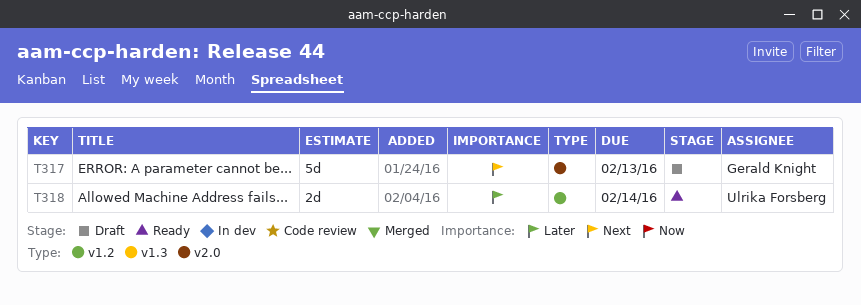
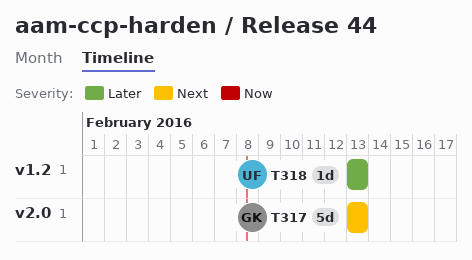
T318, estimate: 2d -> 1d
T318, due: Feb 14 -> Feb 13

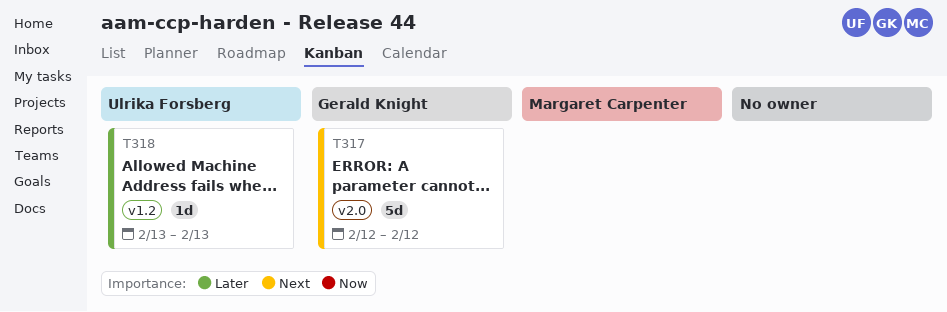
T317, start: Feb 13 -> Feb 12
T317, due: Feb 13 -> Feb 12

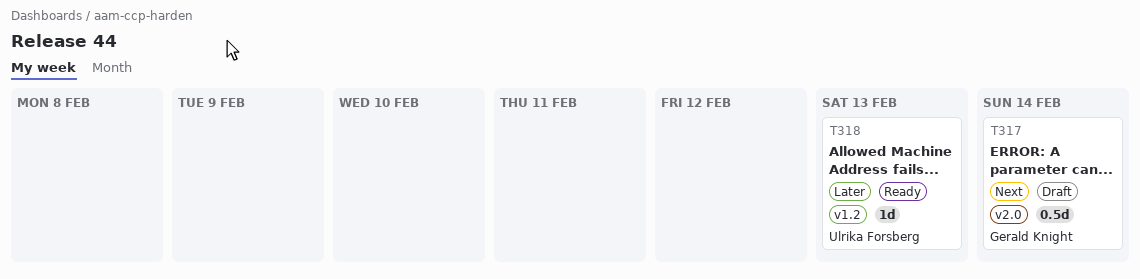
T317, estimate: 5d -> 0.5d
T317, due: Feb 12 -> Feb 14

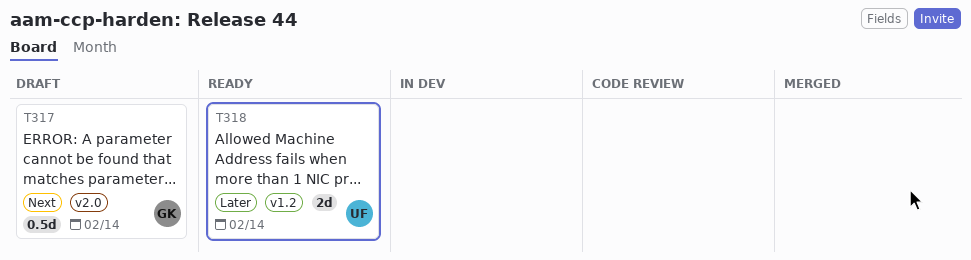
T318, estimate: 1d -> 2d
T318, due: Feb 13 -> Feb 14

